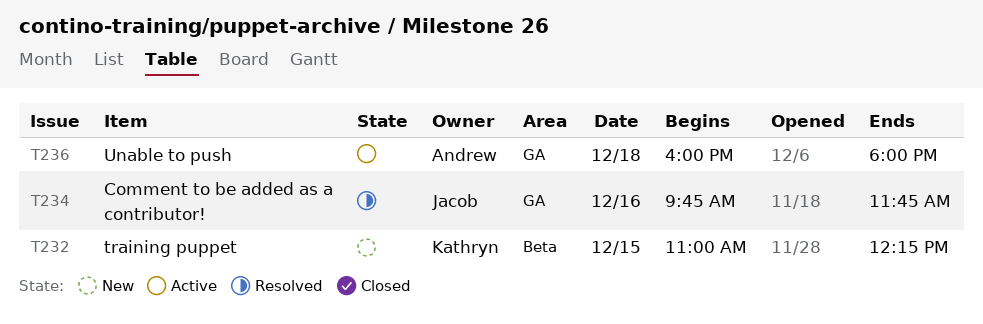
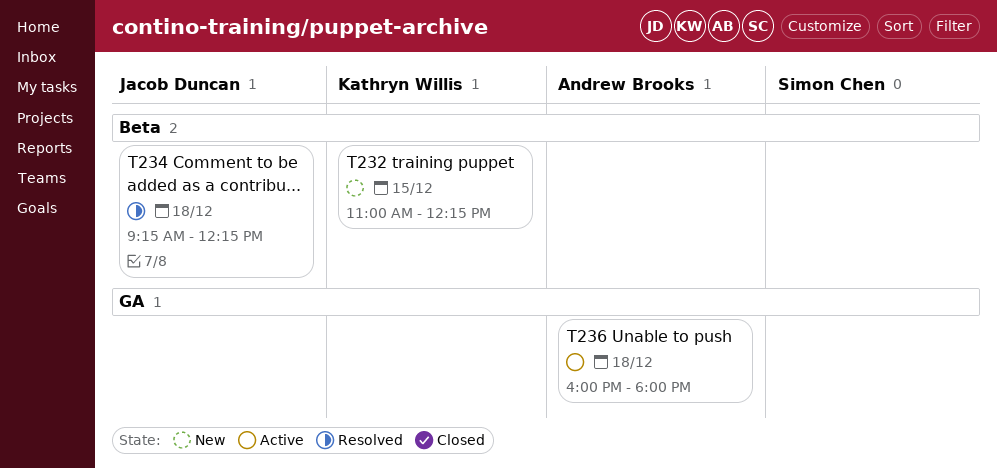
T234, label: GA -> Beta
T234, day: Dec 16 -> Dec 18
T234, begins: 09:45 -> 09:15
T234, ends: 11:45 -> 12:15

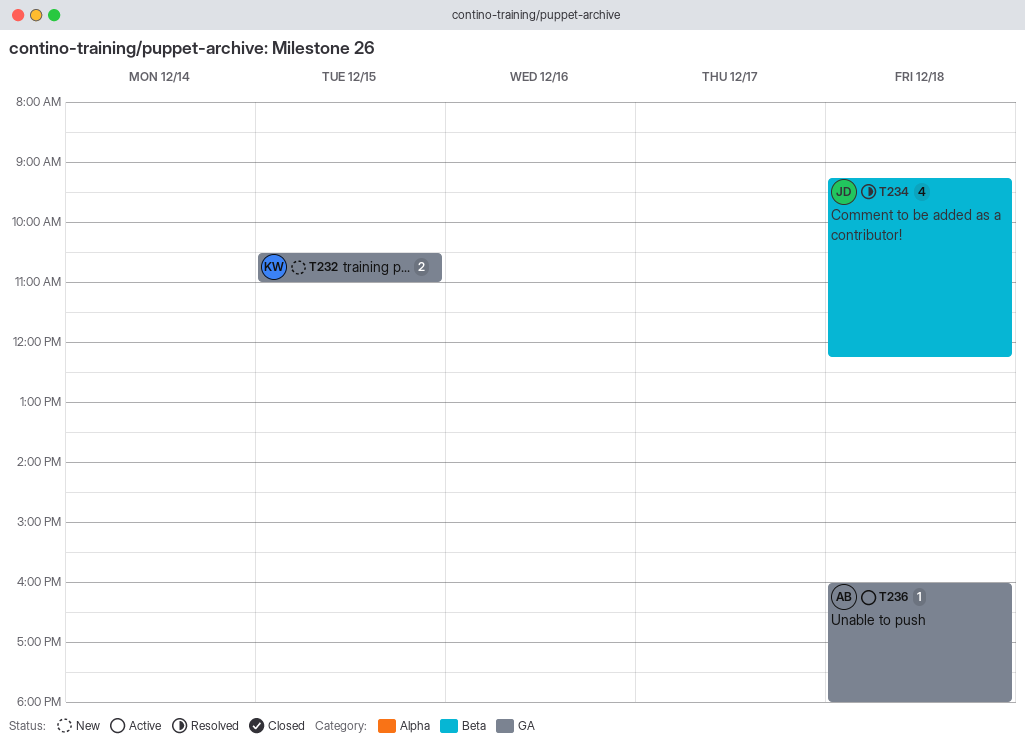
T232, label: Beta -> GA
T232, begins: 11:00 -> 10:30
T232, ends: 12:15 -> 11:00

